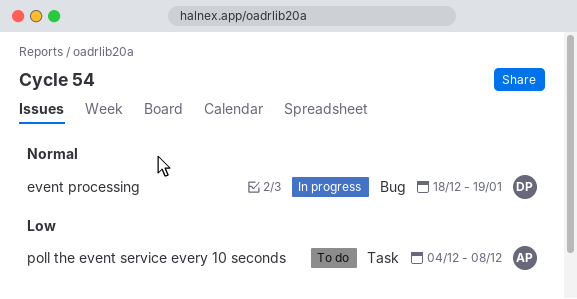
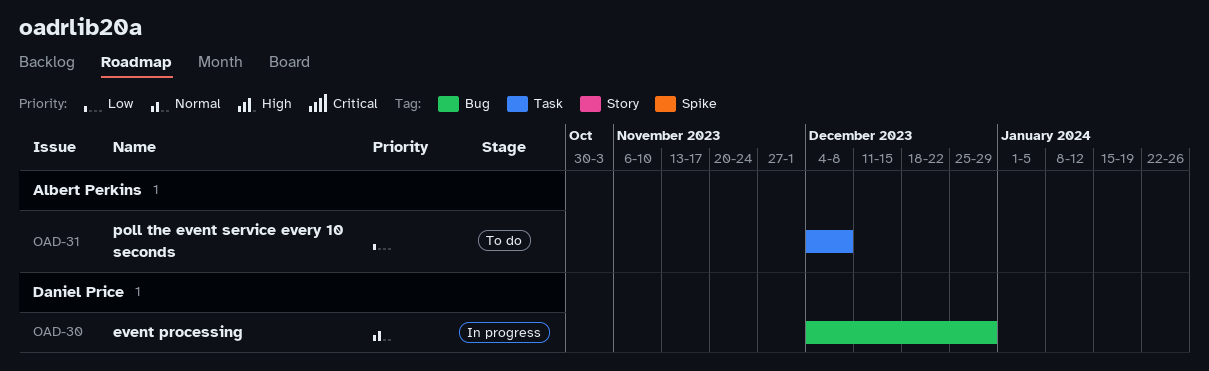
event processing, start: Dec 18 -> Dec 4
event processing, due: Jan 19 -> Dec 29

